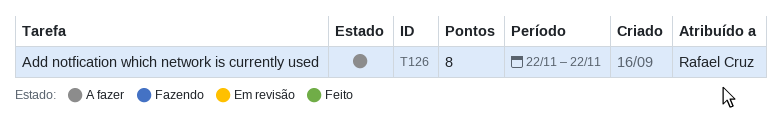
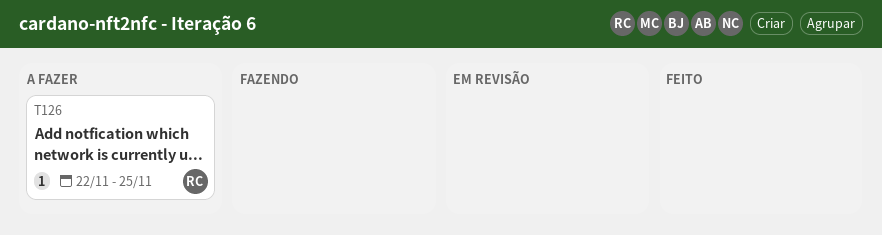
T126, estimate: 8 -> 1
T126, due: Nov 22 -> Nov 25

